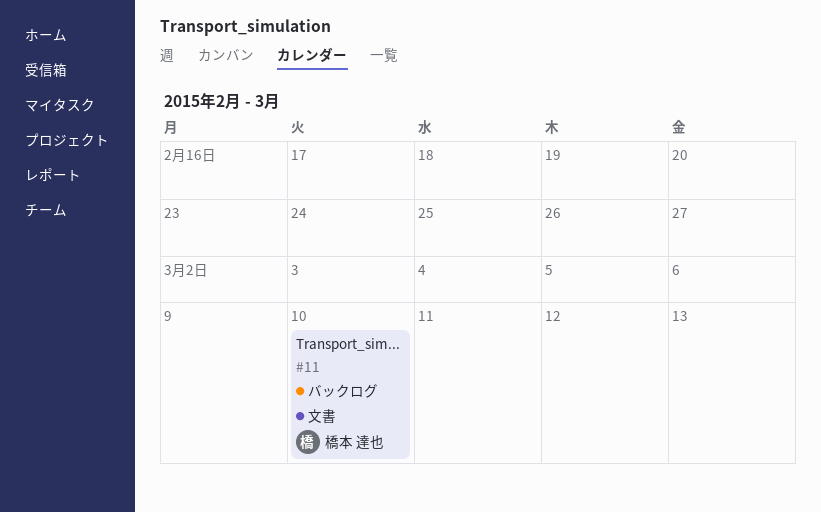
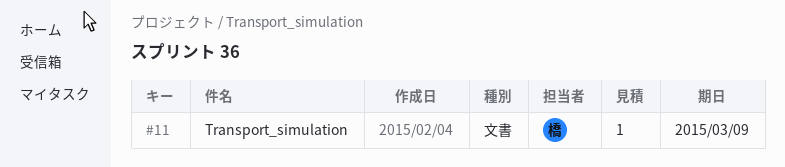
#11, due: Mar 10 -> Mar 9

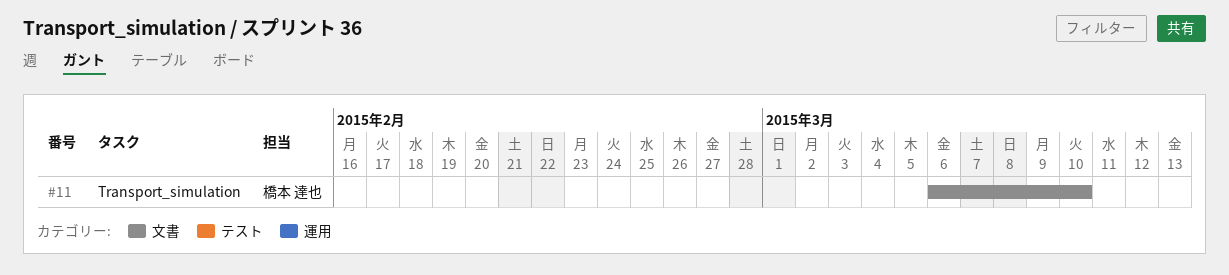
#11, due: Mar 9 -> Mar 10

